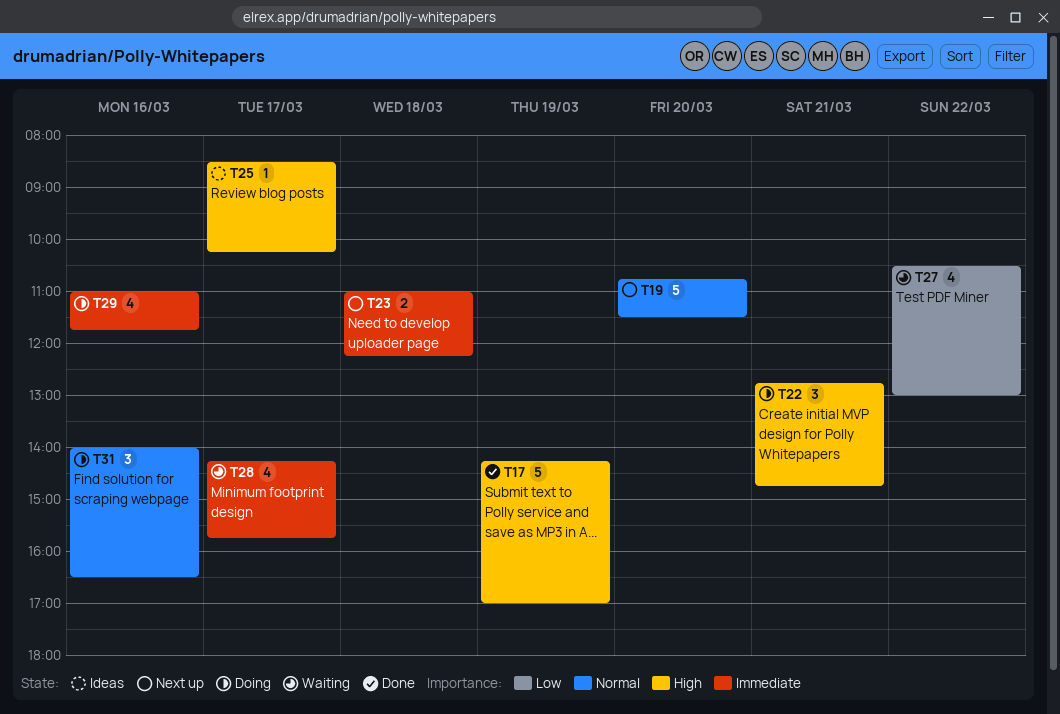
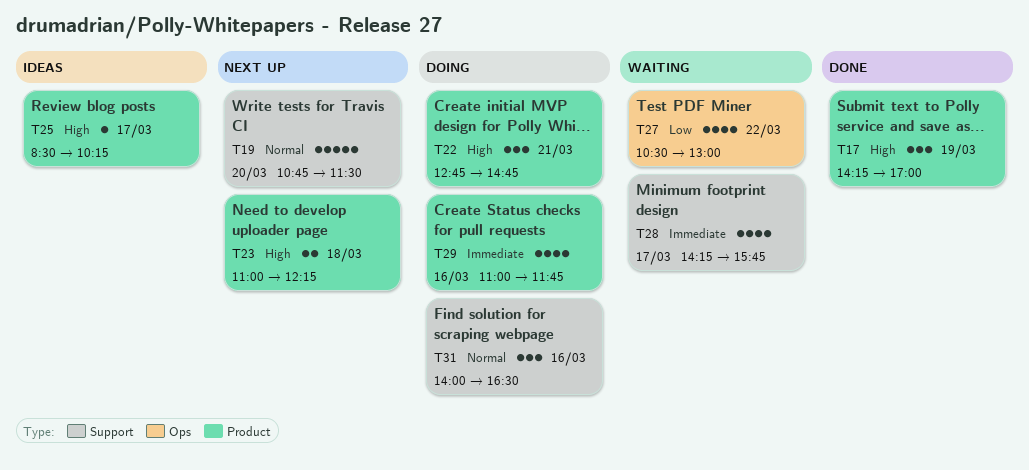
T17, estimate: 5 -> 3
T23, priority: Immediate -> High

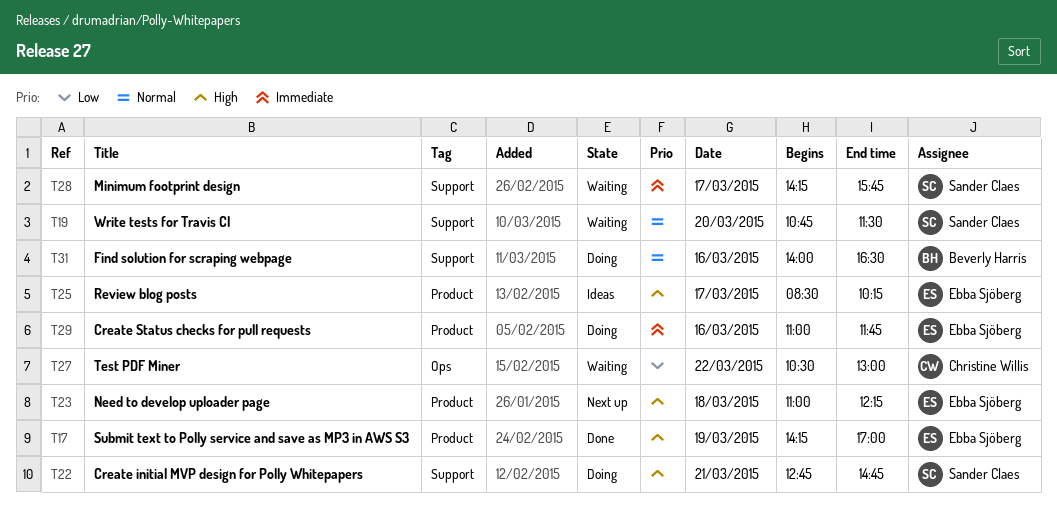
T19, status: Next up -> Waiting
T22, label: Product -> Support

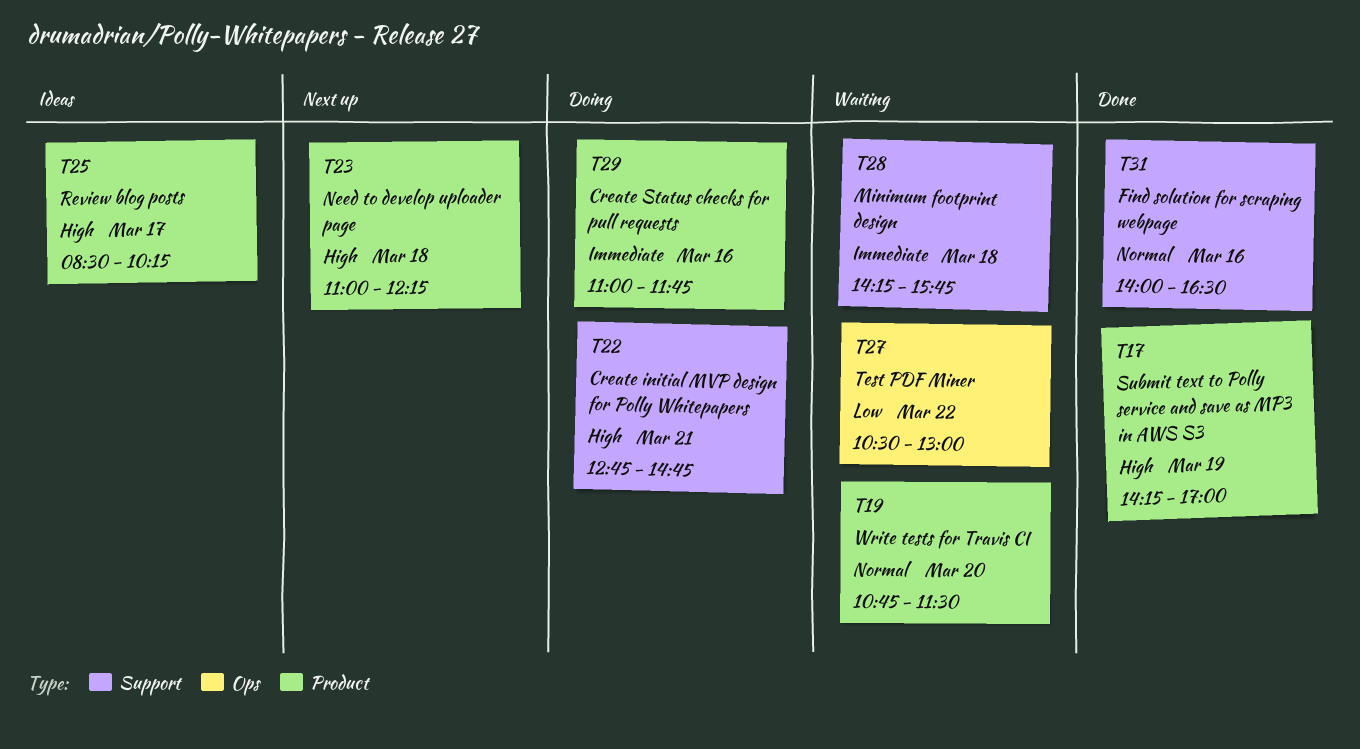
T19, label: Support -> Product
T28, day: Mar 17 -> Mar 18
T31, status: Doing -> Done

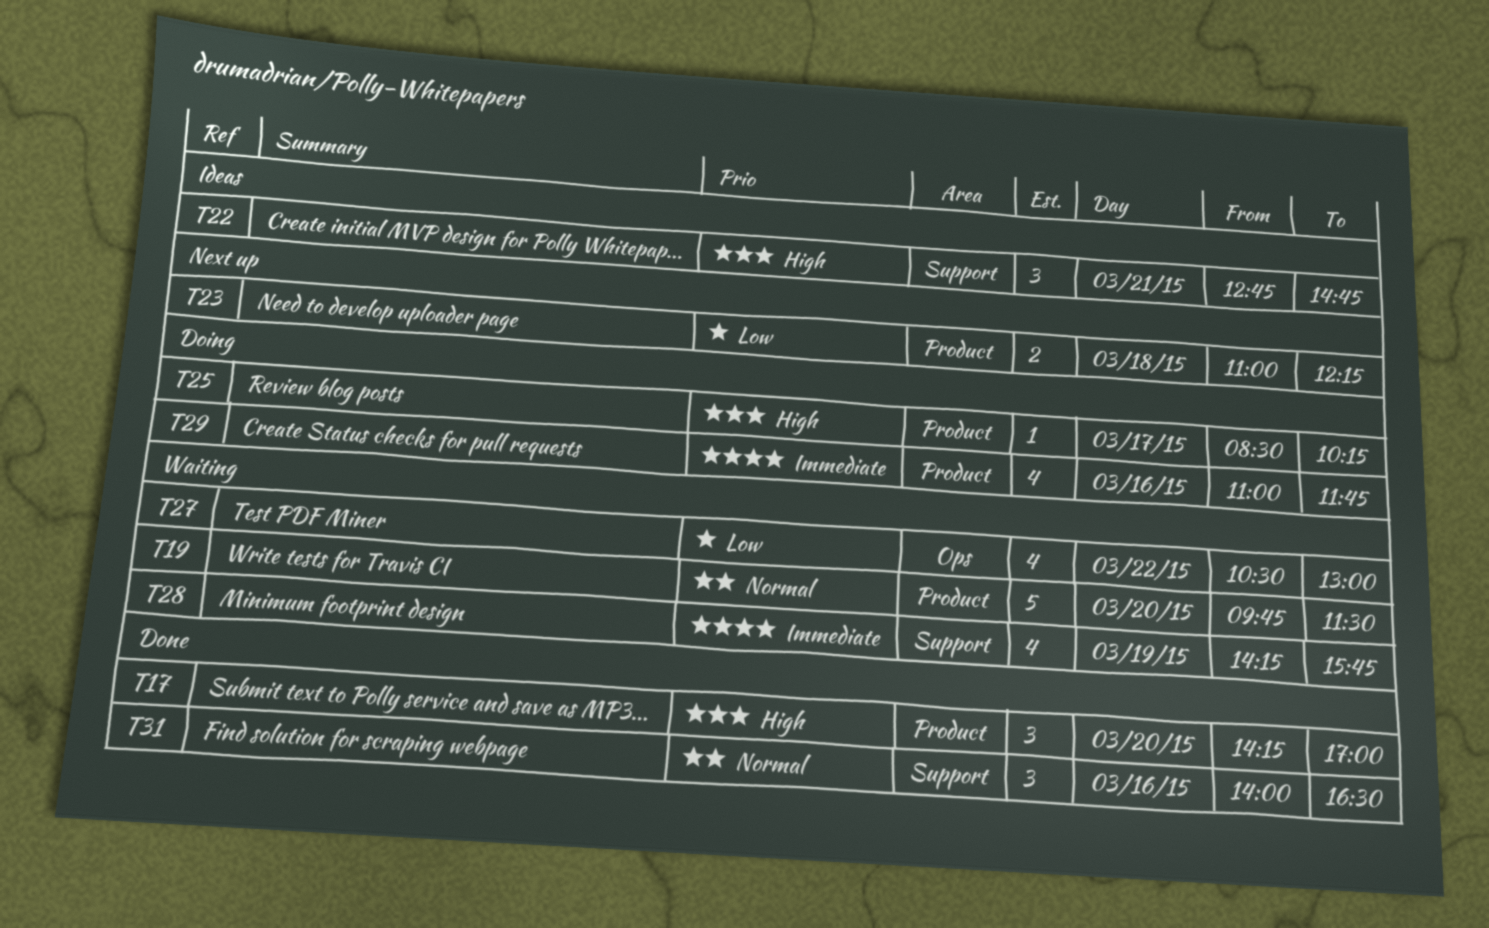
T17, day: Mar 19 -> Mar 20
T19, begins: 10:45 -> 09:45
T22, status: Doing -> Ideas
T23, priority: High -> Low
T25, status: Ideas -> Doing
T28, day: Mar 18 -> Mar 19

